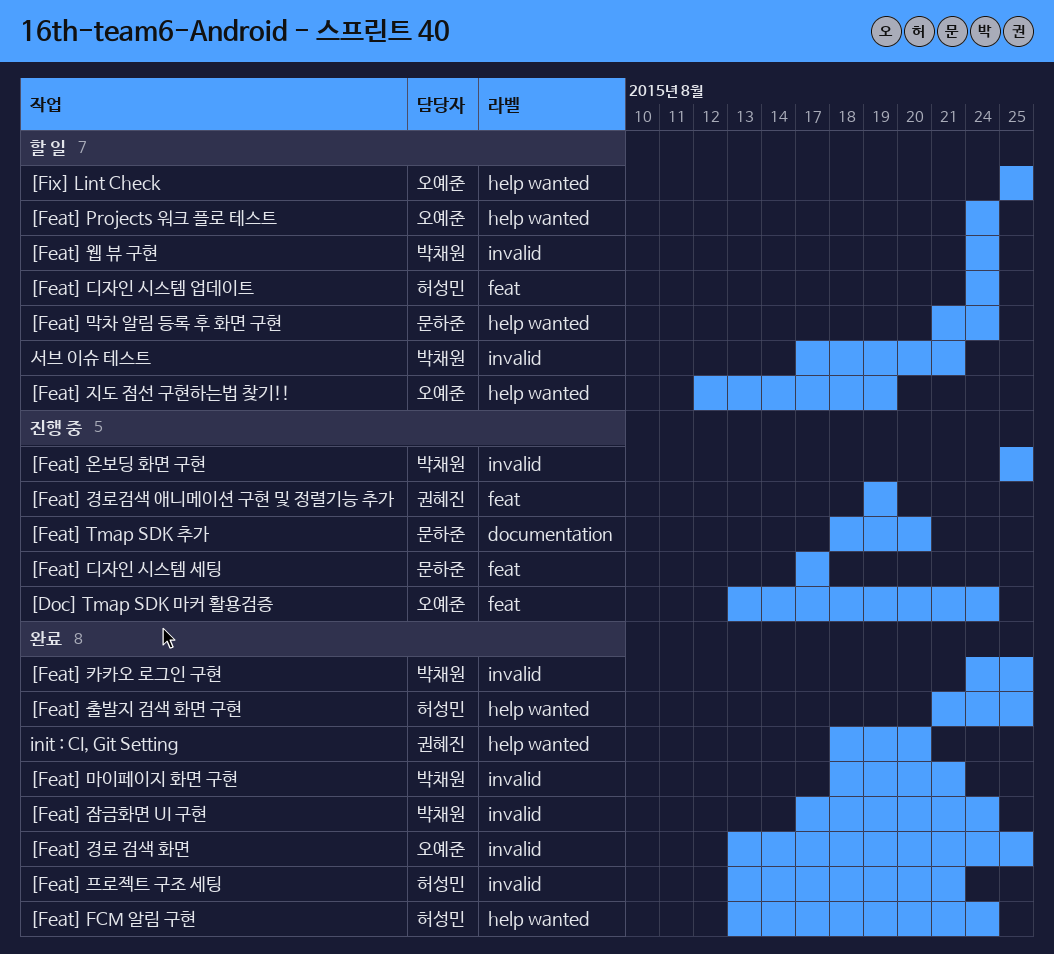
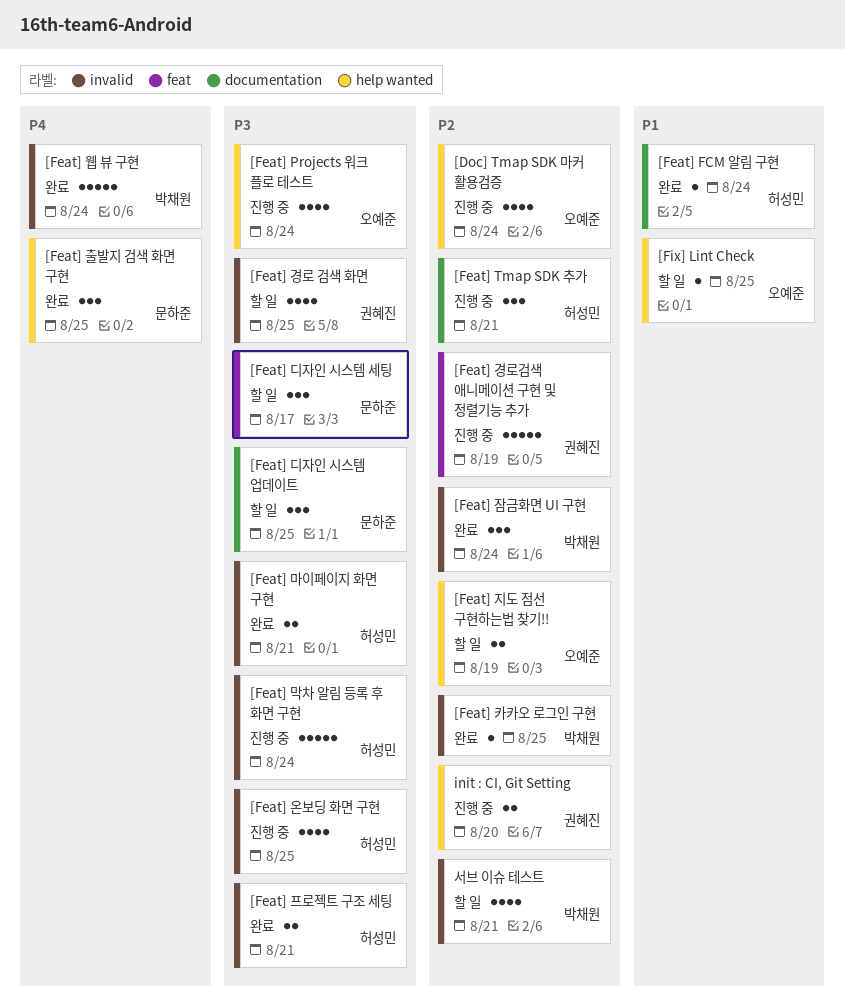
[Doc] Tmap SDK 마커 활용검증, label: feat -> help wanted
[Feat] FCM 알림 구현, label: help wanted -> documentation
[Feat] Projects 워크 플로 테스트, status: 할 일 -> 진행 중
[Feat] Tmap SDK 추가, owner: 문하준 -> 허성민
[Feat] Tmap SDK 추가, due: Aug 20 -> Aug 21
[Feat] 경로 검색 화면, status: 완료 -> 할 일
[Feat] 경로 검색 화면, owner: 오예준 -> 권혜진
[Feat] 디자인 시스템 세팅, status: 진행 중 -> 할 일
[Feat] 디자인 시스템 업데이트, owner: 허성민 -> 문하준
[Feat] 디자인 시스템 업데이트, label: feat -> documentation
[Feat] 디자인 시스템 업데이트, due: Aug 24 -> Aug 25
[Feat] 마이페이지 화면 구현, owner: 박채원 -> 허성민
[Feat] 막차 알림 등록 후 화면 구현, status: 할 일 -> 진행 중
[Feat] 막차 알림 등록 후 화면 구현, owner: 문하준 -> 허성민
[Feat] 막차 알림 등록 후 화면 구현, label: help wanted -> invalid
[Feat] 온보딩 화면 구현, owner: 박채원 -> 허성민
[Feat] 웹 뷰 구현, status: 할 일 -> 완료
[Feat] 출발지 검색 화면 구현, owner: 허성민 -> 문하준
init : CI, Git Setting, status: 완료 -> 진행 중

